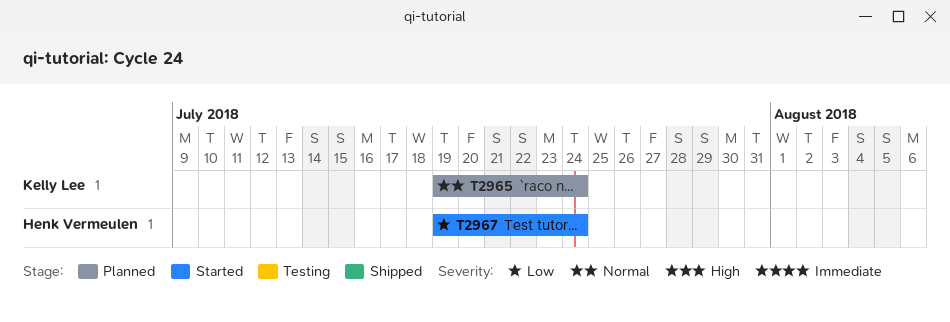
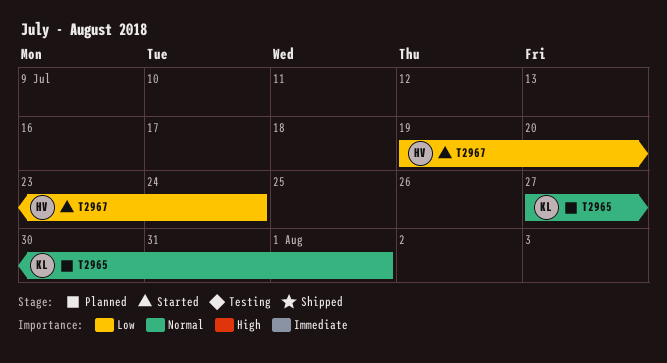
T2965, start: Jul 19 -> Jul 27
T2965, due: Jul 24 -> Aug 1

